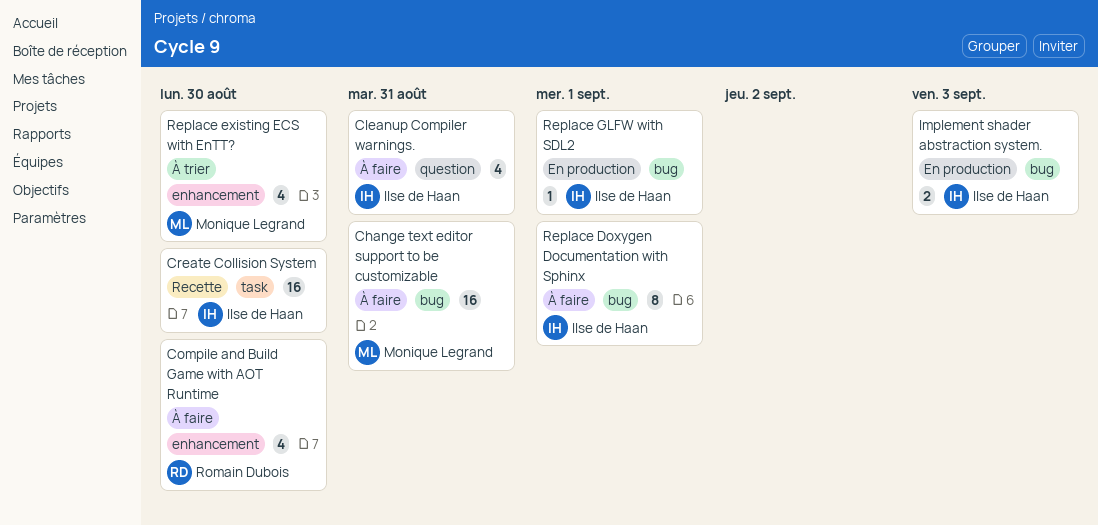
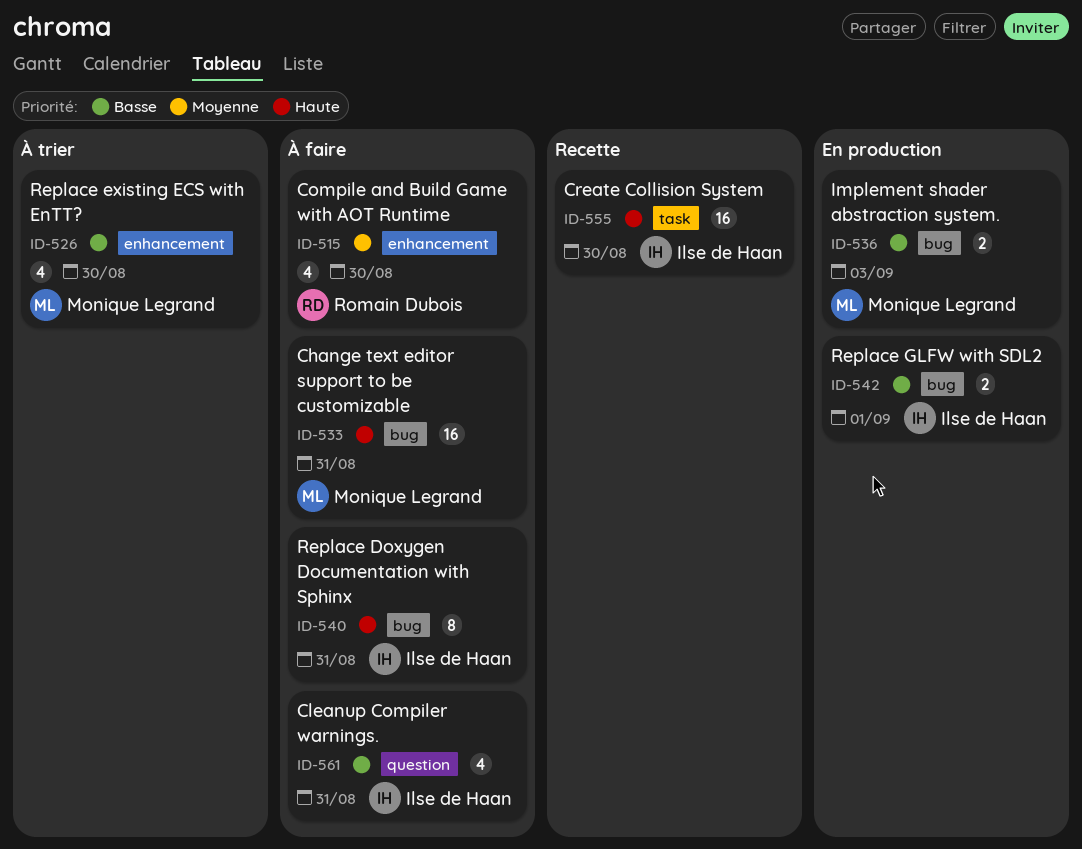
Implement shader abstraction system., owner: Ilse de Haan -> Monique Legrand
Replace Doxygen Documentation with Sphinx, due: Sep 1 -> Aug 31
Replace GLFW with SDL2, estimate: 1 -> 2

